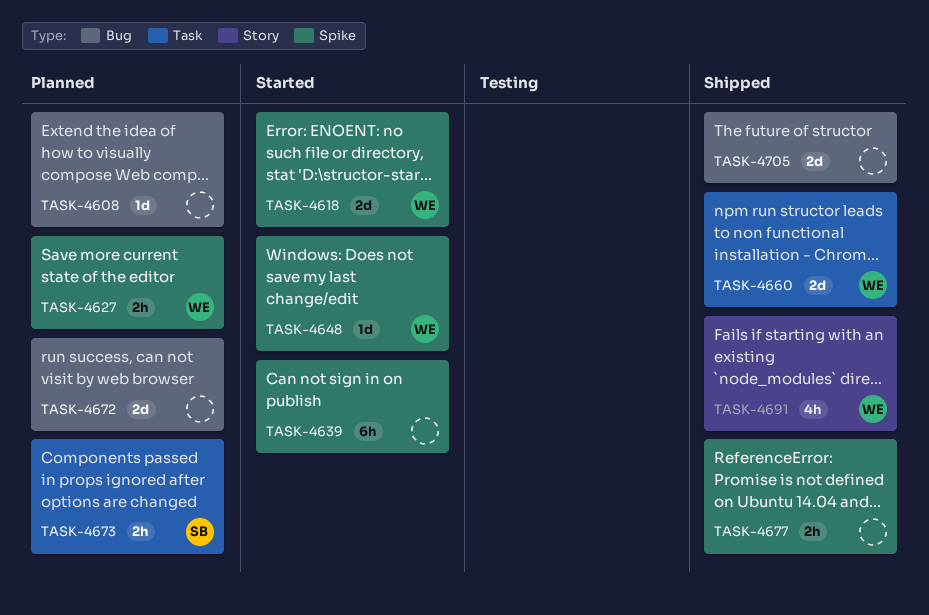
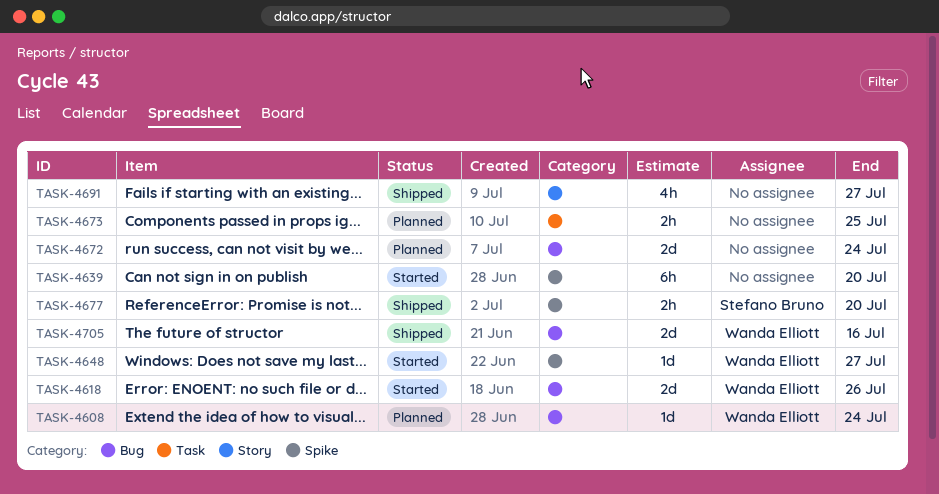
TASK-4608, owner: none -> Wanda Elliott
TASK-4618, label: Spike -> Bug
TASK-4627: present -> none
TASK-4660: present -> none
TASK-4673, owner: Stefano Bruno -> none
TASK-4677, owner: none -> Stefano Bruno
TASK-4691, owner: Wanda Elliott -> none
TASK-4705, owner: none -> Wanda Elliott

